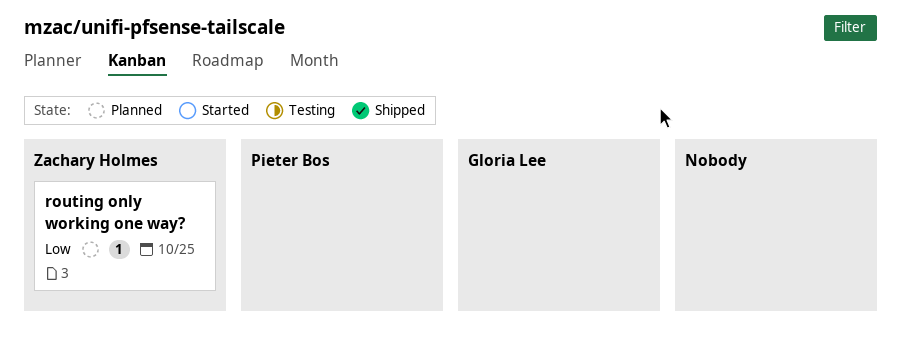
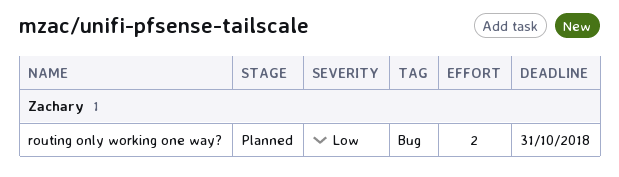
routing only working one way?, estimate: 1 -> 2
routing only working one way?, due: Oct 25 -> Oct 31

